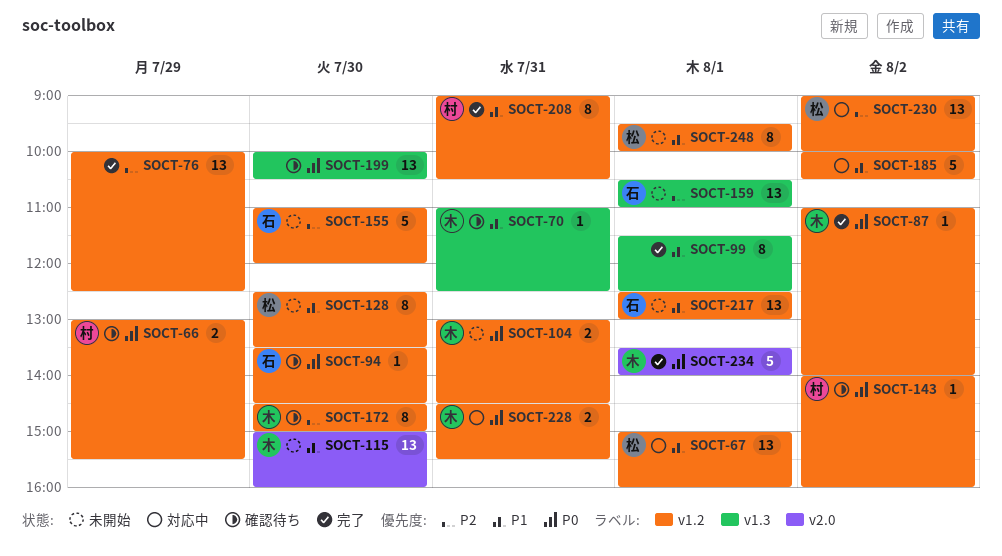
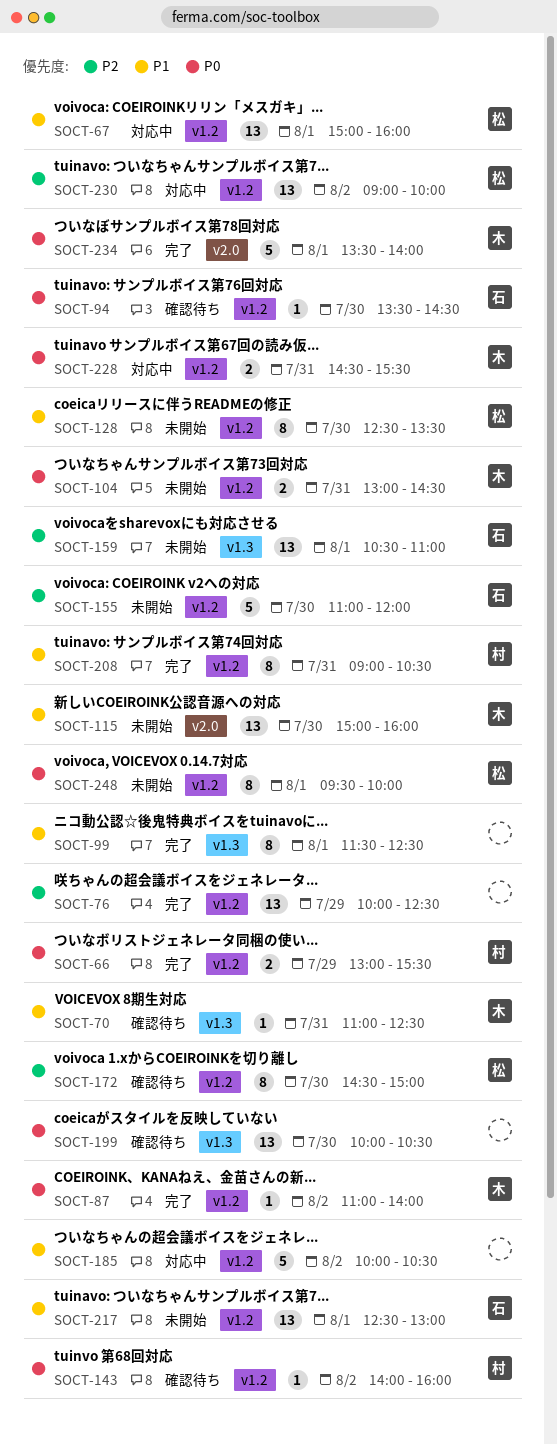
SOCT-66, status: 確認待ち -> 完了
SOCT-172, owner: 木 -> 松
SOCT-248, priority: P1 -> P0

